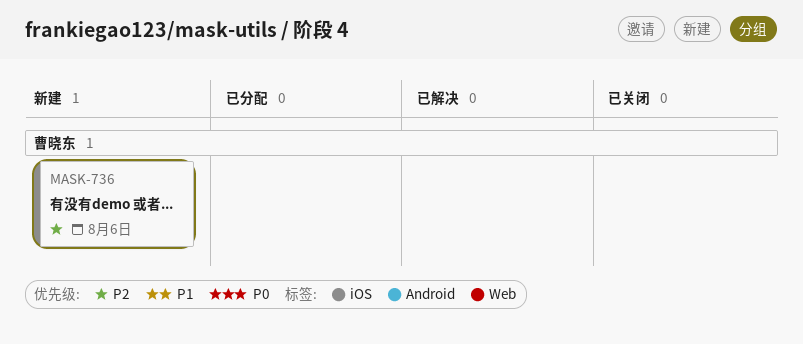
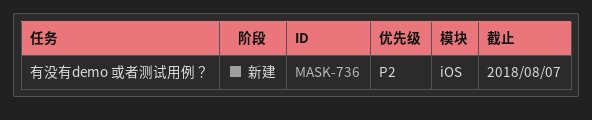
MASK-736, due: Aug 6 -> Aug 7

